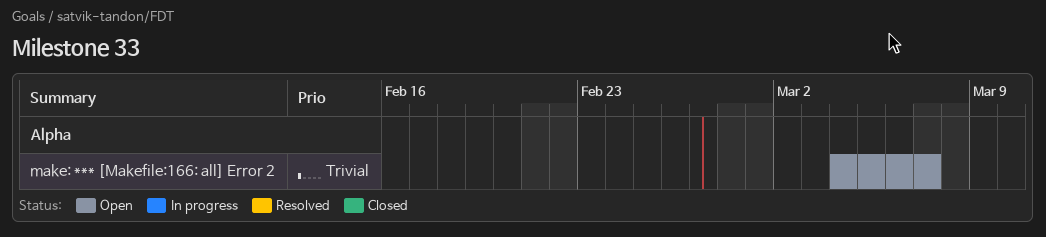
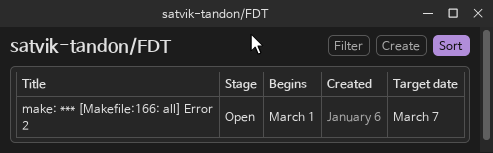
make: *** [Makefile:166: all] Error 2, start: Mar 4 -> Mar 1

